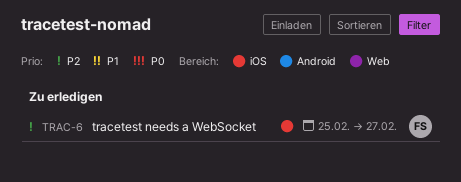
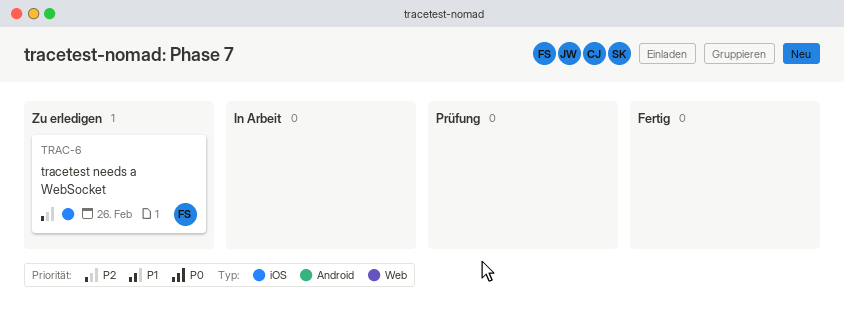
TRAC-6, due: Feb 27 -> Feb 26

